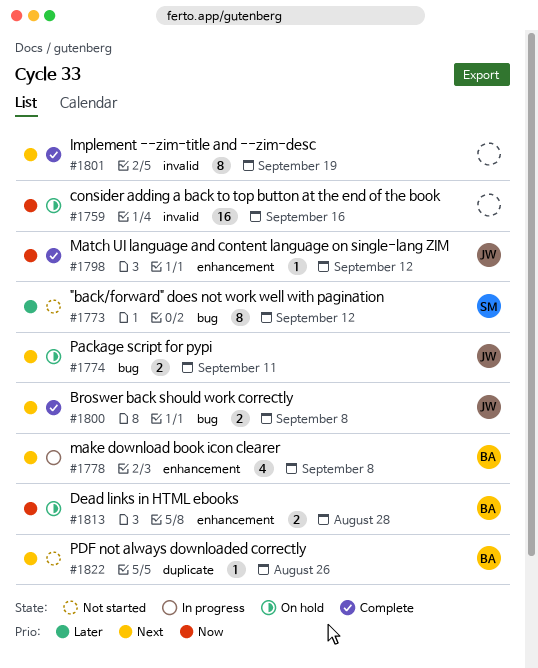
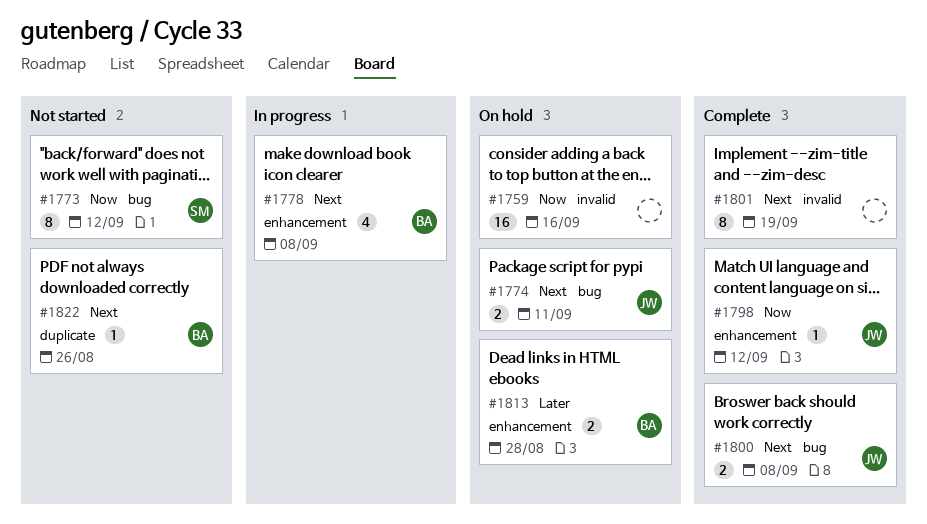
#1773, priority: Later -> Now
#1813, priority: Now -> Later

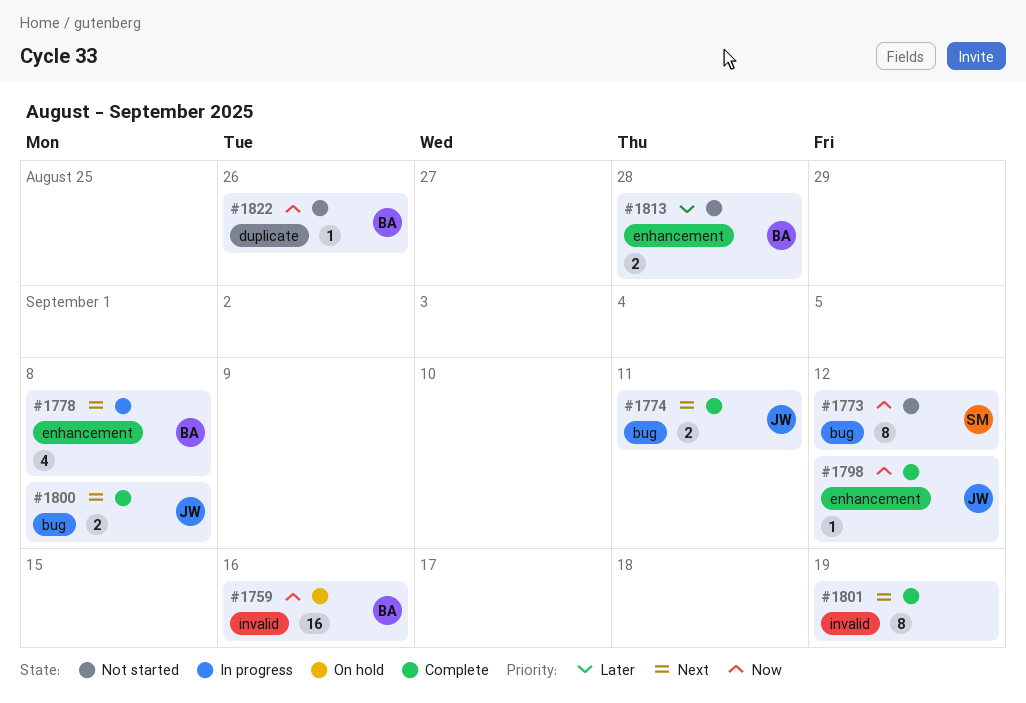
#1759, owner: none -> BA
#1774, status: On hold -> Complete
#1813, status: On hold -> Not started
#1822, priority: Next -> Now

